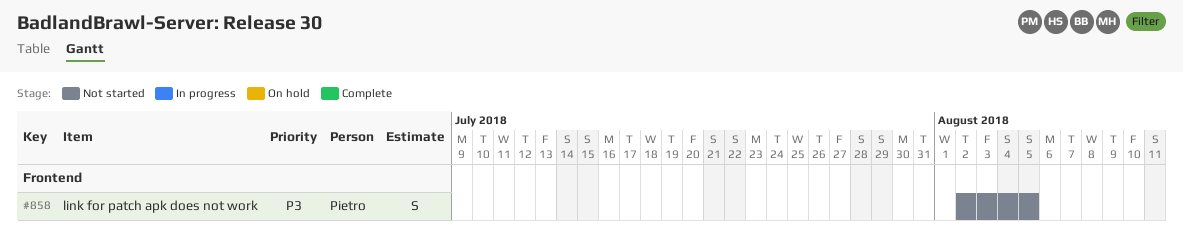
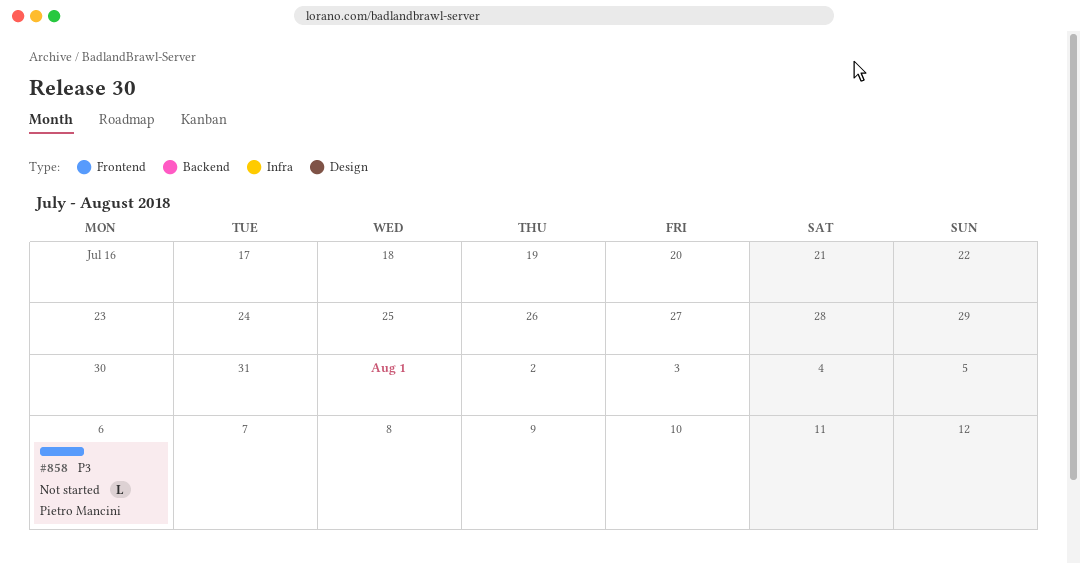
#858, estimate: S -> L
#858, due: Aug 5 -> Aug 6

